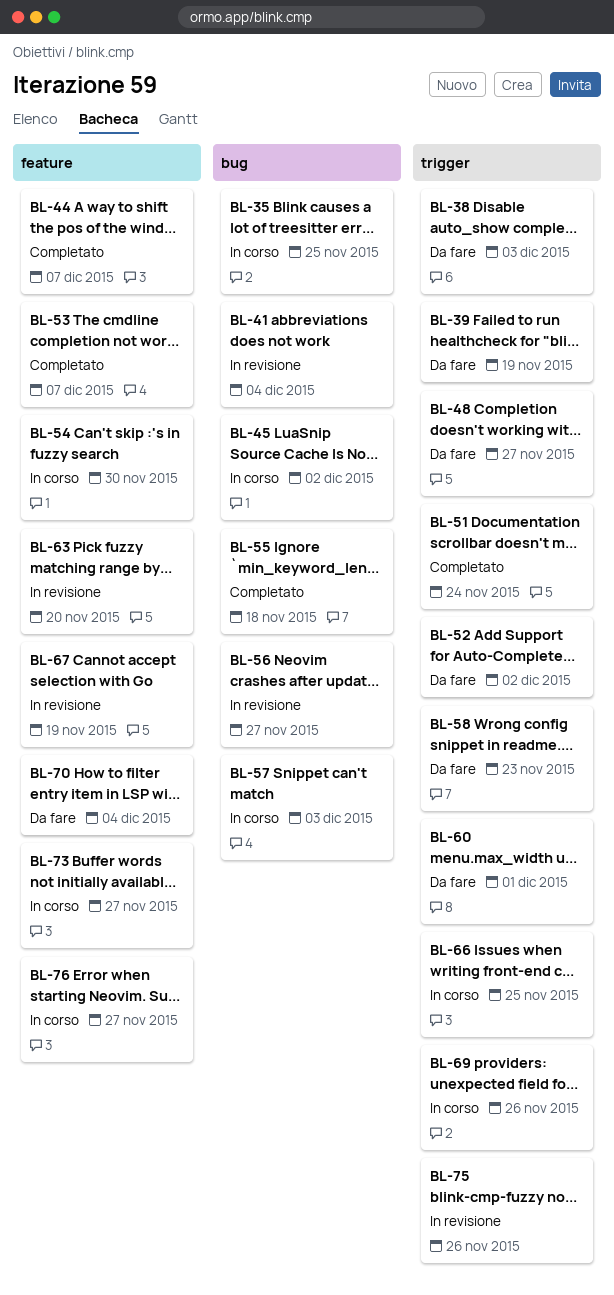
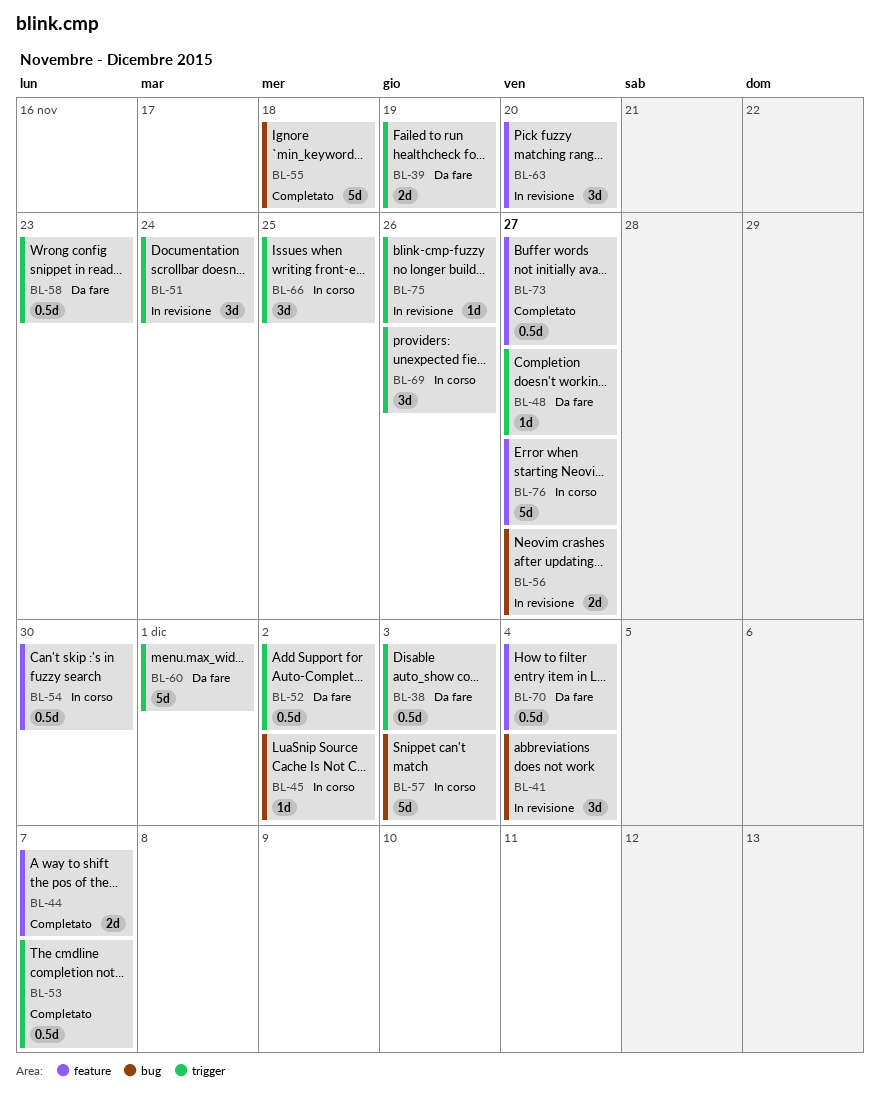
BL-35: present -> none
BL-51, status: Completato -> In revisione
BL-53, label: feature -> trigger
BL-67: present -> none
BL-73, status: In corso -> Completato

